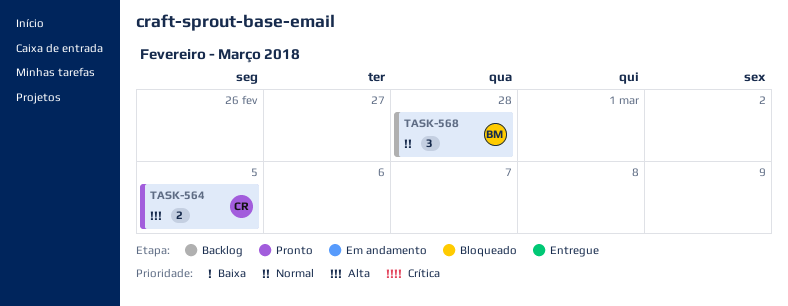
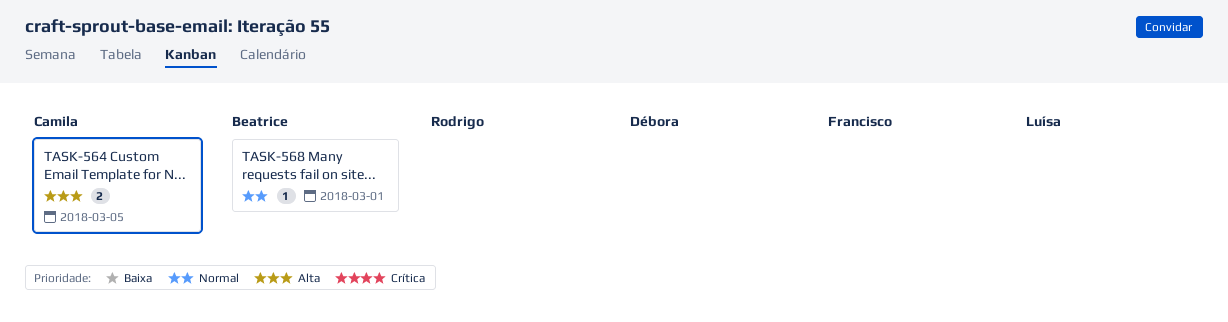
TASK-568, estimate: 3 -> 1
TASK-568, due: Feb 28 -> Mar 1

